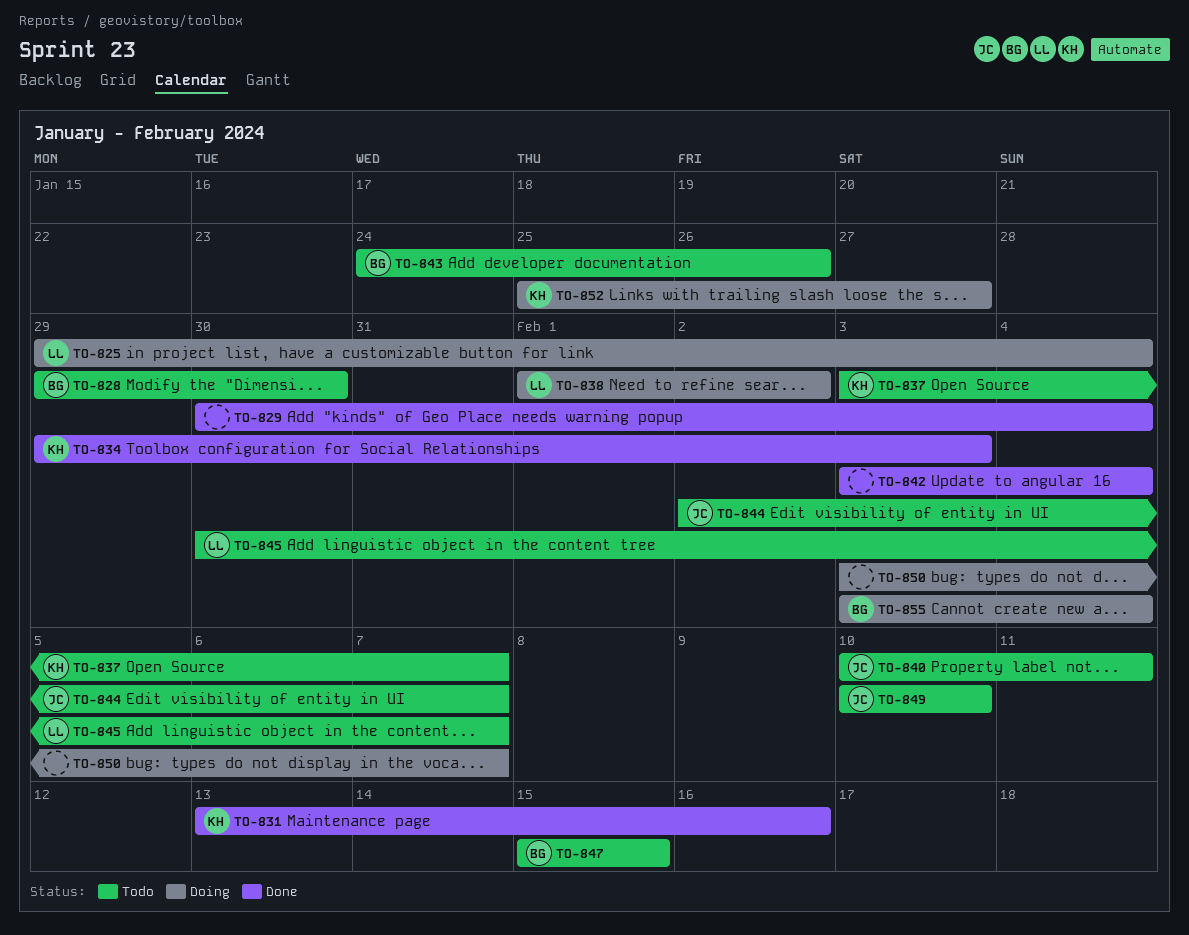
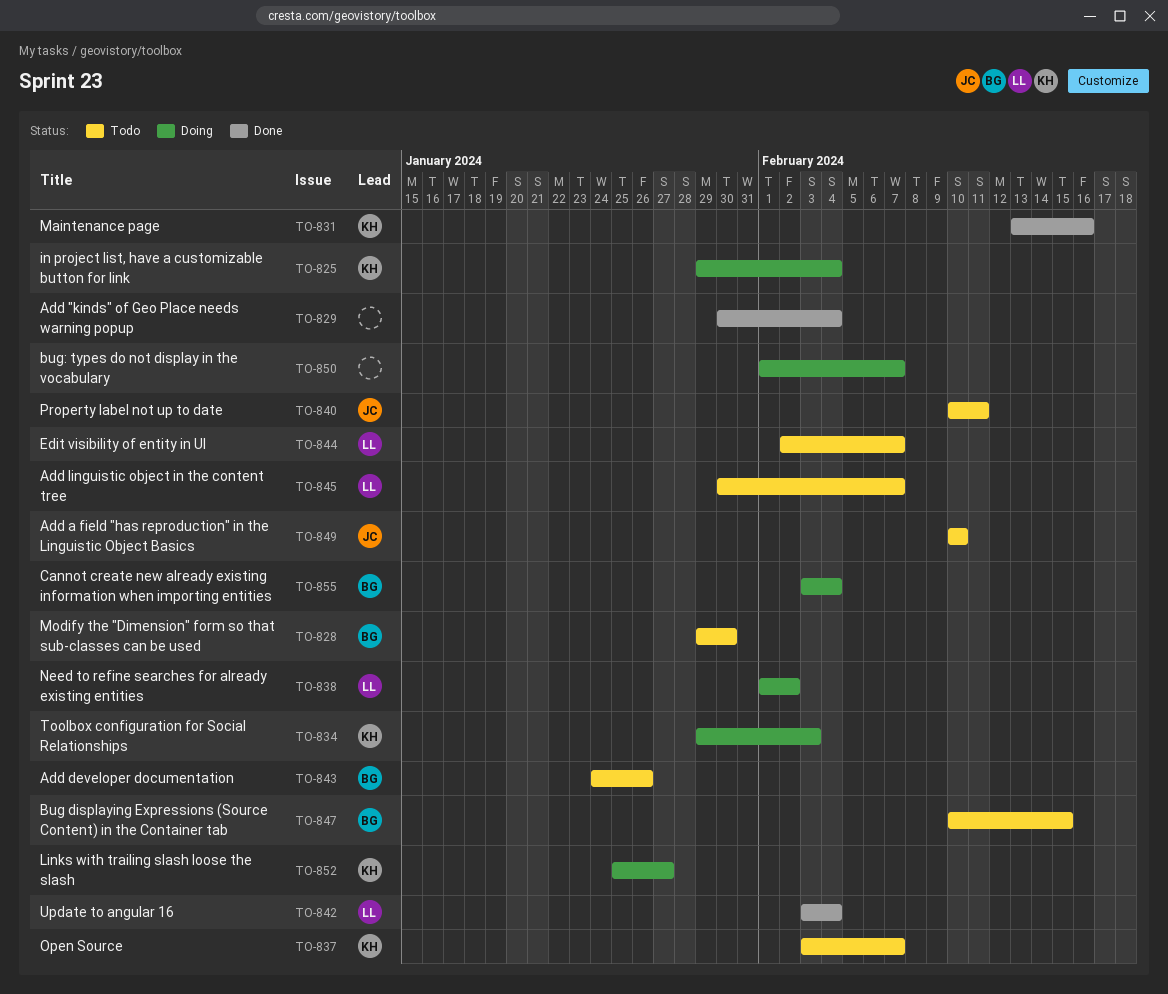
TO-825, owner: LL -> KH
TO-834, status: Done -> Doing
TO-842, owner: none -> LL
TO-844, owner: JC -> LL
TO-847, start: Feb 15 -> Feb 10
TO-850, start: Feb 3 -> Feb 1

